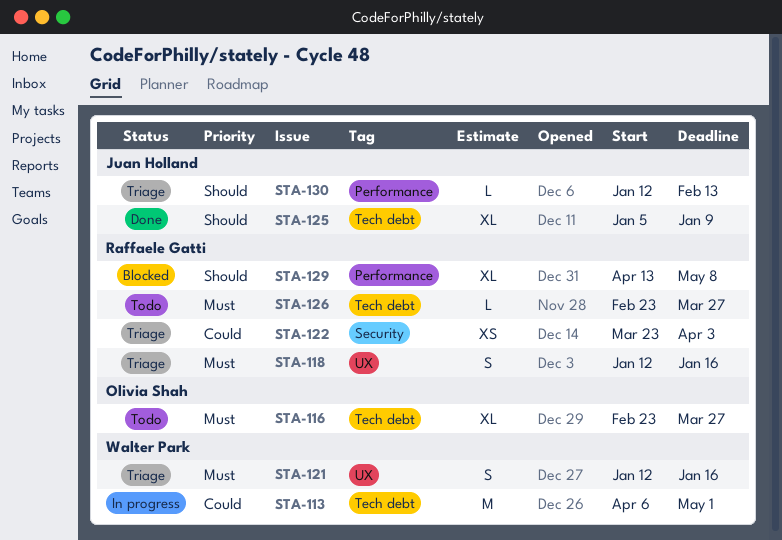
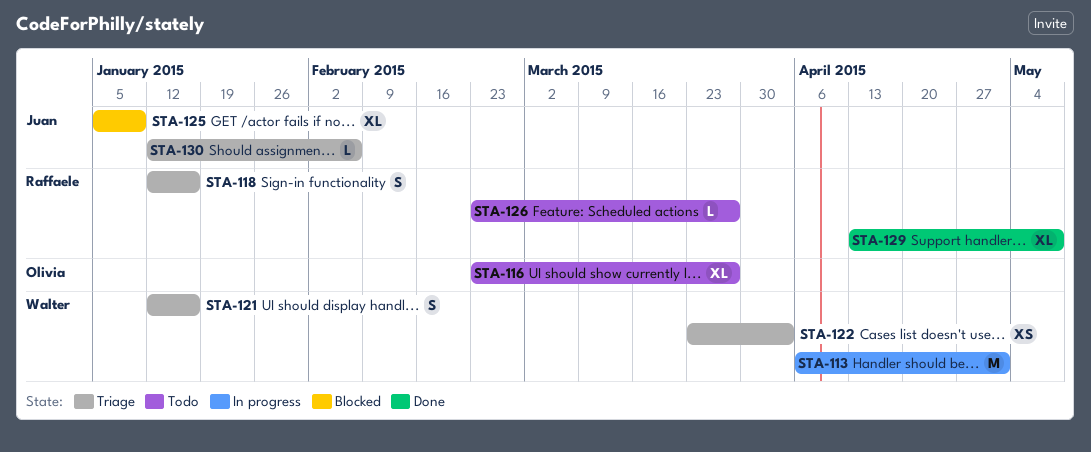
STA-122, owner: Raffaele Gatti -> Walter Park
STA-125, status: Done -> Blocked
STA-129, status: Blocked -> Done
STA-130, due: Feb 13 -> Feb 6

